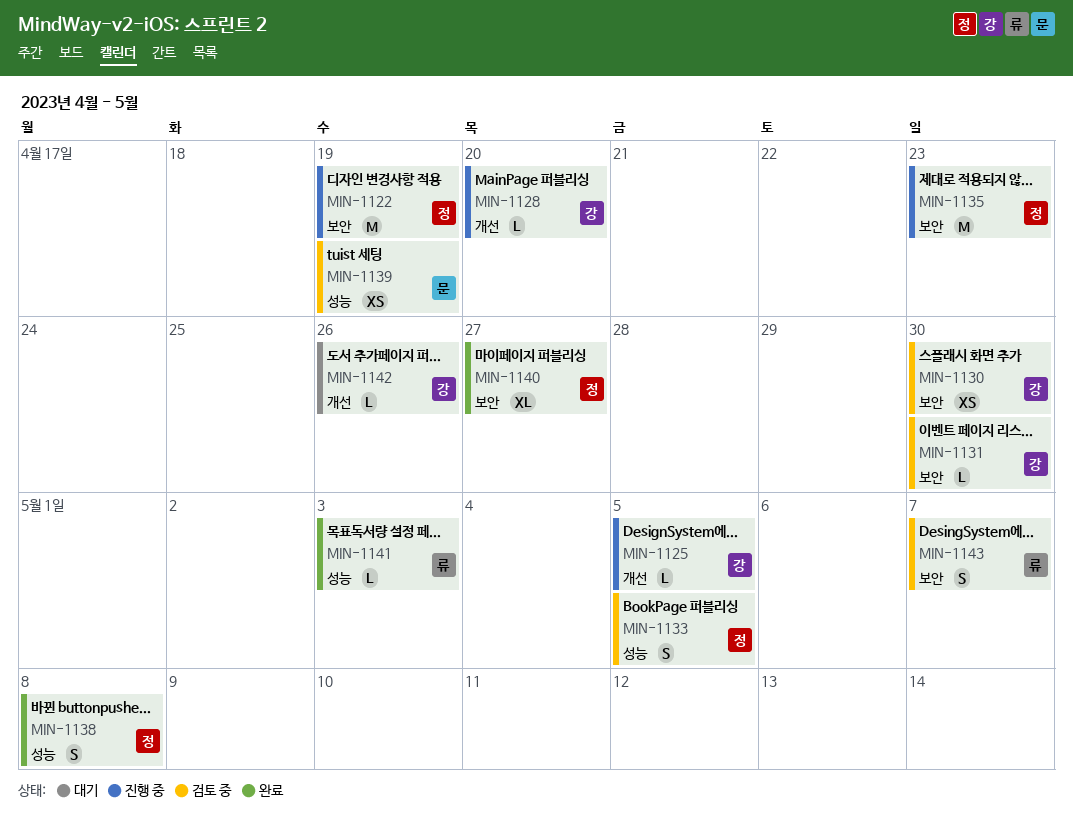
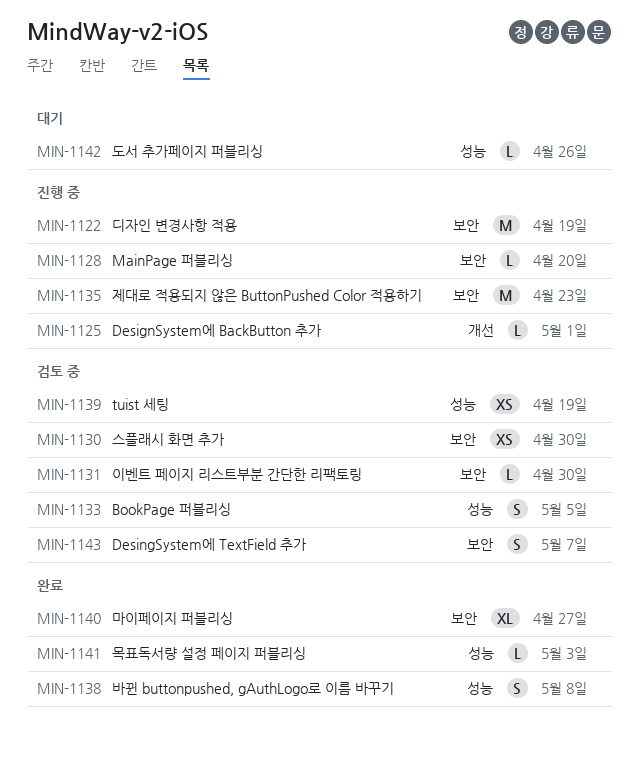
MIN-1125, due: May 5 -> May 1
MIN-1128, label: 개선 -> 보안
MIN-1142, label: 개선 -> 성능

